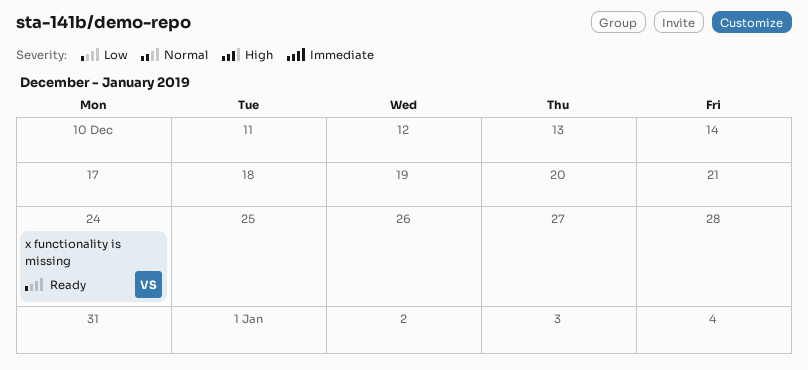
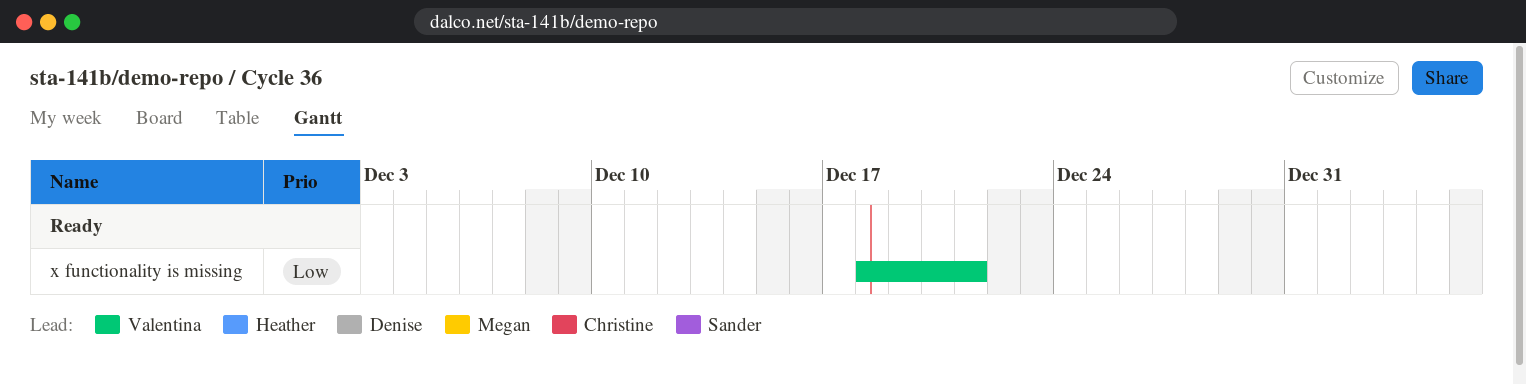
x functionality is missing, due: Dec 24 -> Dec 21

